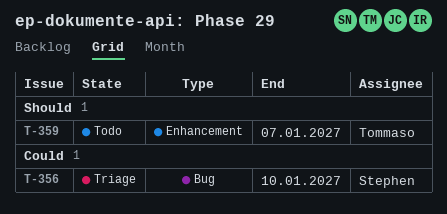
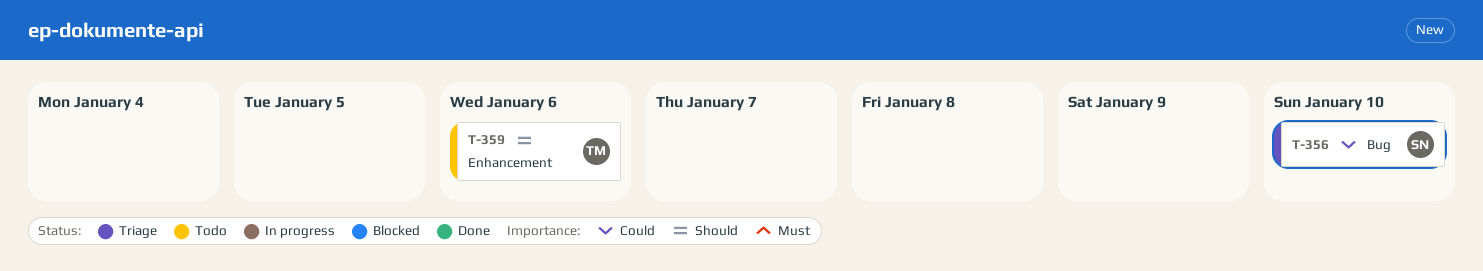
T-359, due: Jan 7 -> Jan 6

